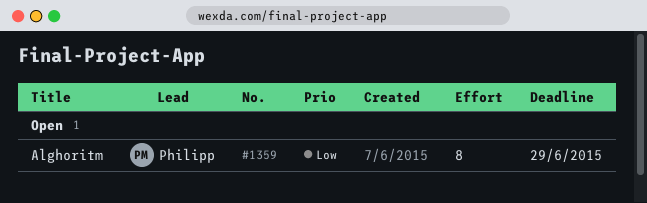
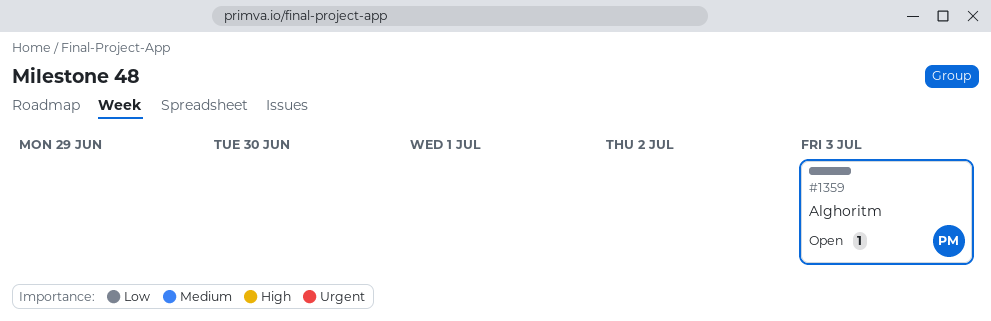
#1359, estimate: 8 -> 1
#1359, due: Jun 29 -> Jul 3

